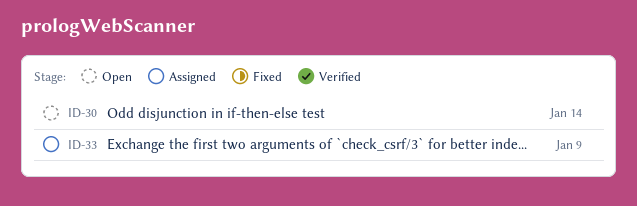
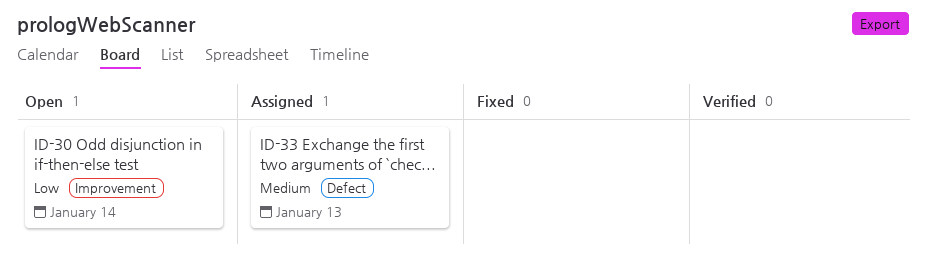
ID-33, due: Jan 9 -> Jan 13

